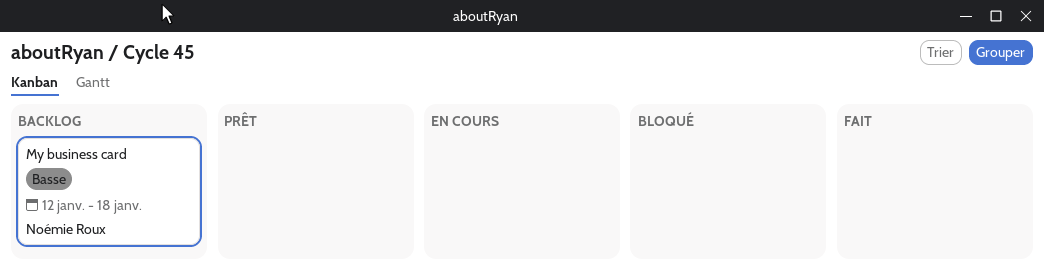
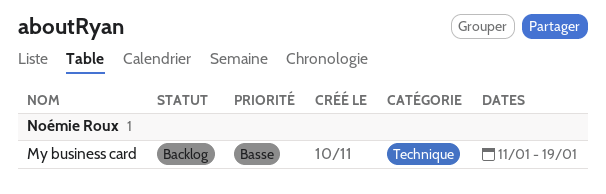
My business card, start: Jan 12 -> Jan 11
My business card, due: Jan 18 -> Jan 19

